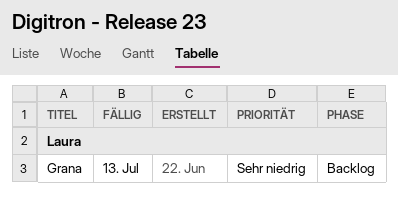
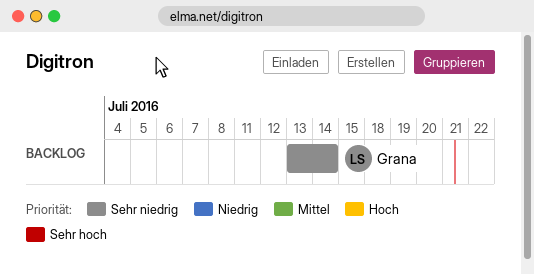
Grana, due: Jul 13 -> Jul 14

